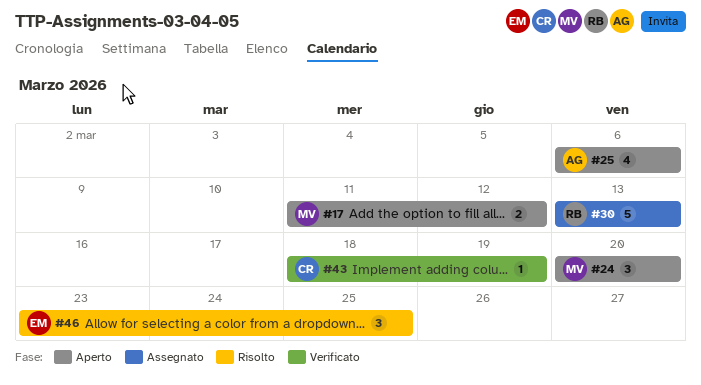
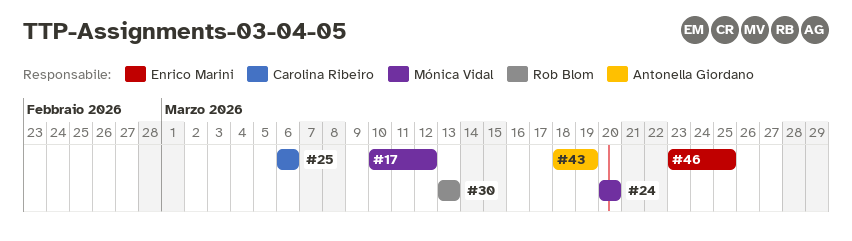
#17, start: Mar 11 -> Mar 10
#25, owner: Antonella Giordano -> Carolina Ribeiro
#43, owner: Carolina Ribeiro -> Antonella Giordano

